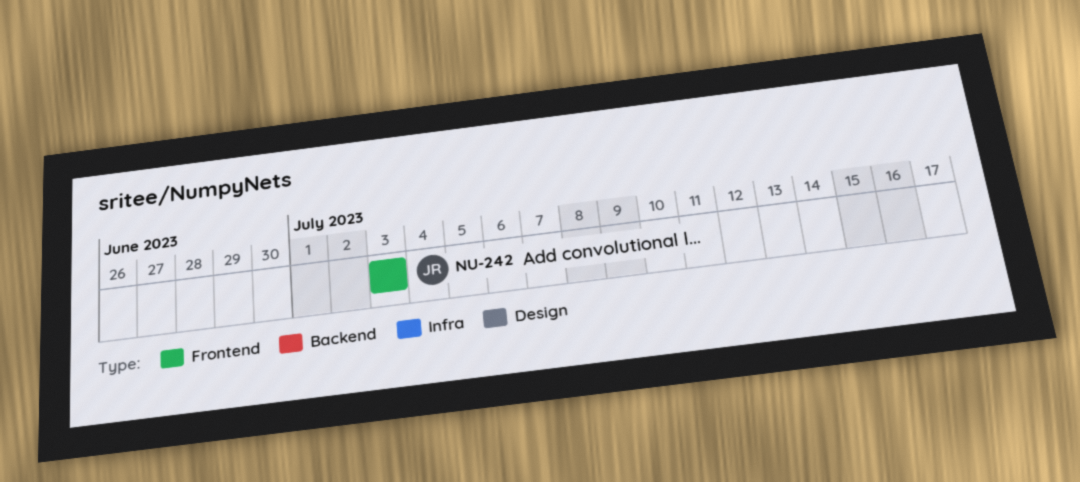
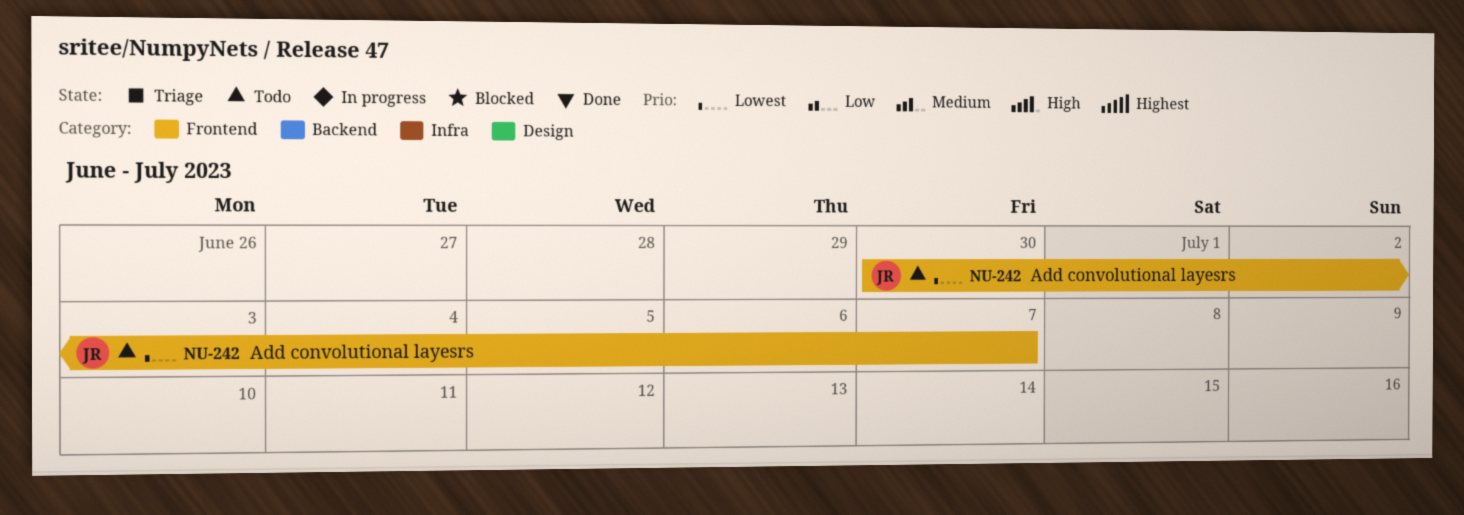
NU-242, start: Jul 3 -> Jun 30
NU-242, due: Jul 3 -> Jul 7

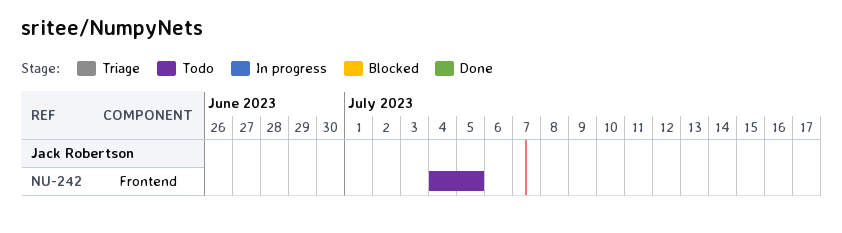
NU-242, start: Jun 30 -> Jul 4
NU-242, due: Jul 7 -> Jul 5

